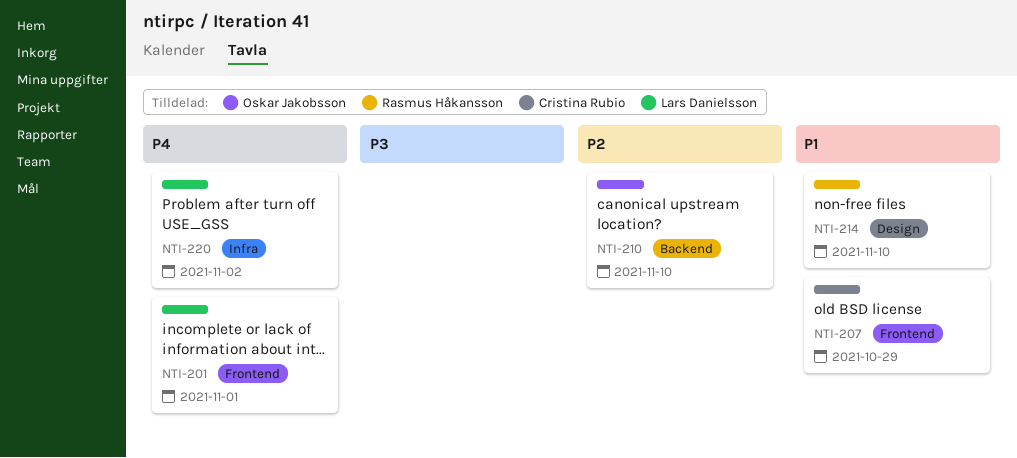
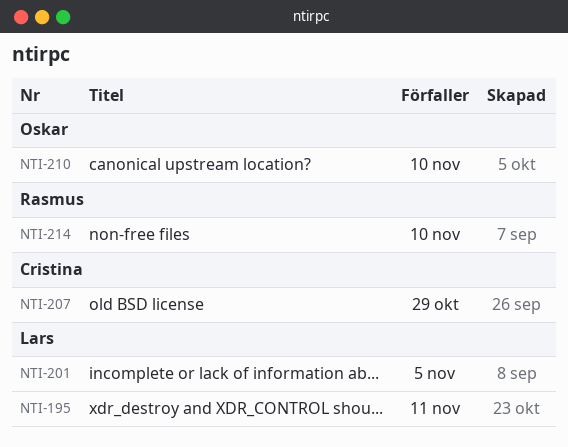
NTI-195: none -> present
NTI-201, due: Nov 1 -> Nov 5
NTI-220: present -> none

